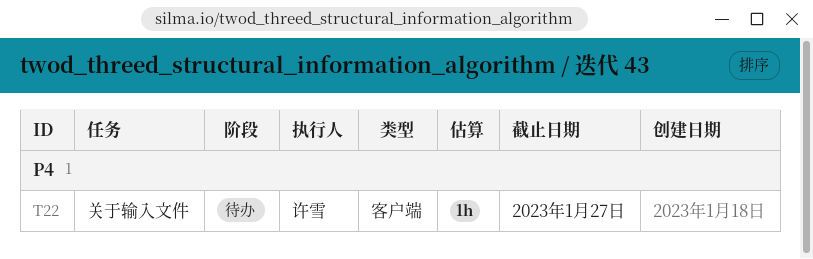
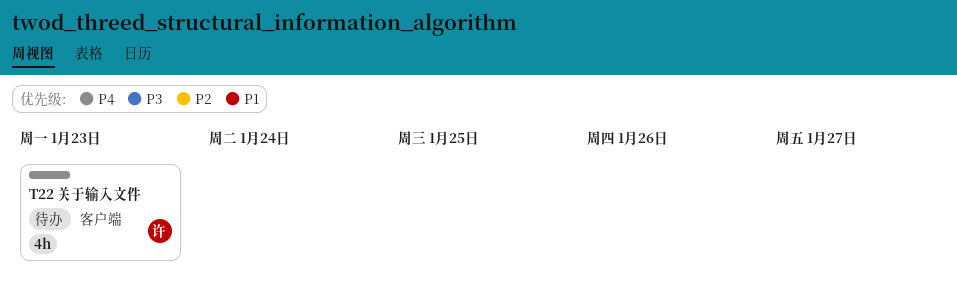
T22, estimate: 1h -> 4h
T22, due: Jan 27 -> Jan 23

